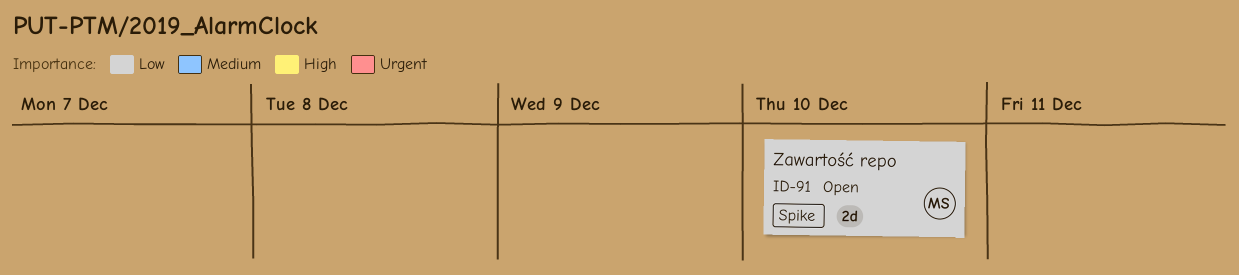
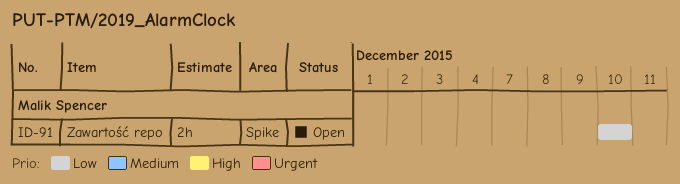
ID-91, estimate: 2d -> 2h

